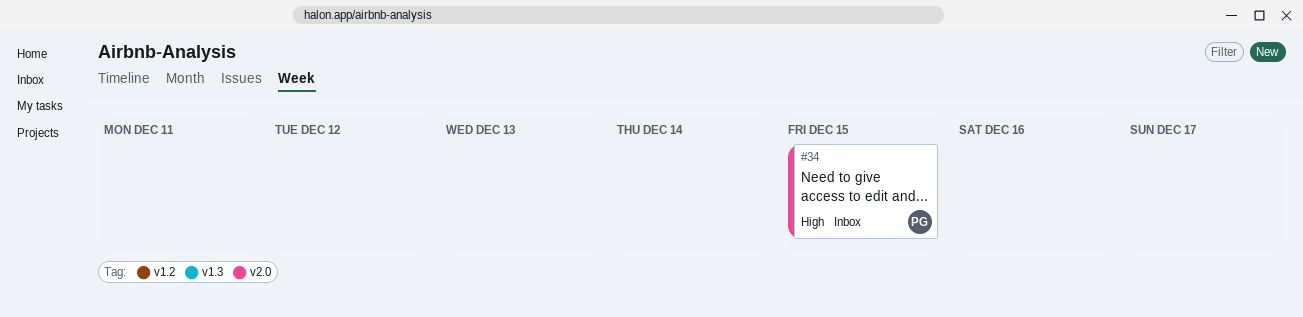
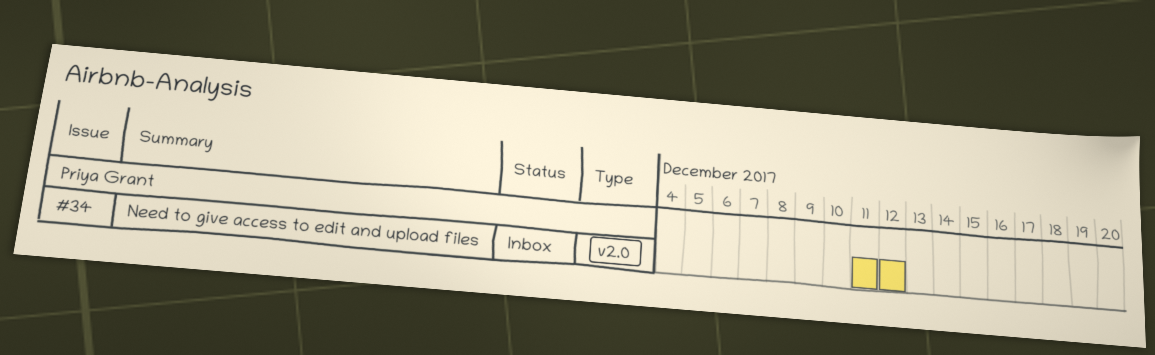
#34, due: Dec 15 -> Dec 12

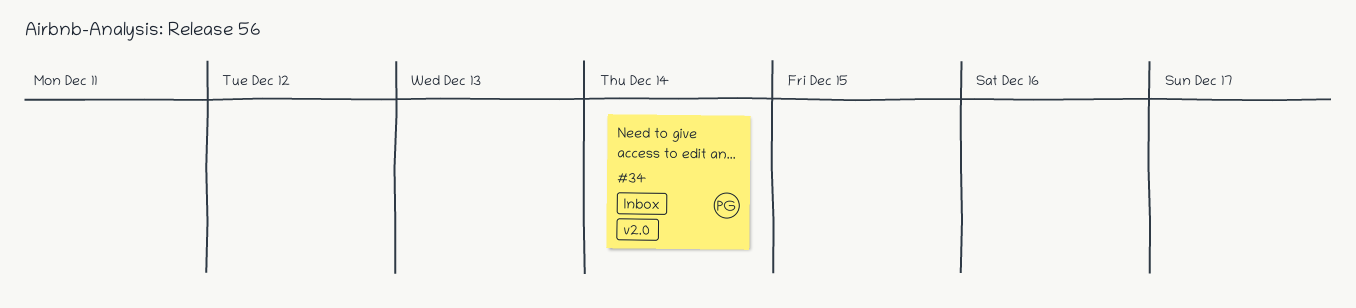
#34, due: Dec 12 -> Dec 14

